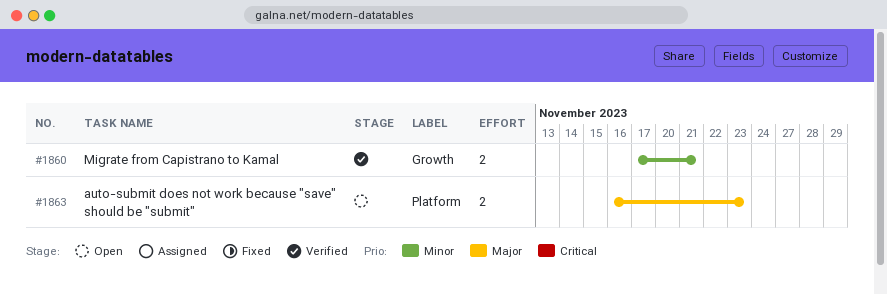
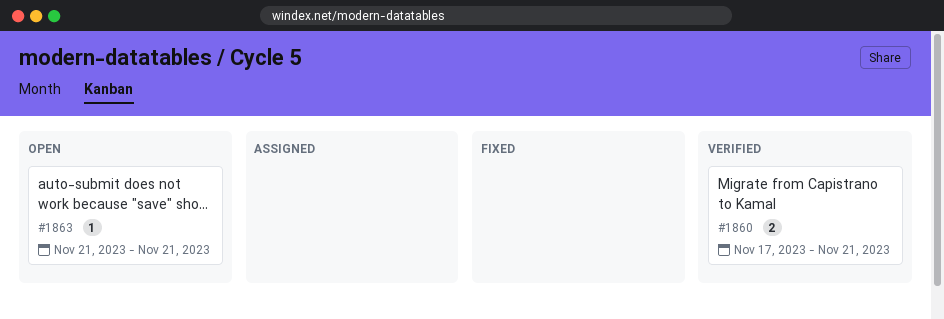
#1863, estimate: 2 -> 1
#1863, start: Nov 16 -> Nov 21
#1863, due: Nov 23 -> Nov 21

